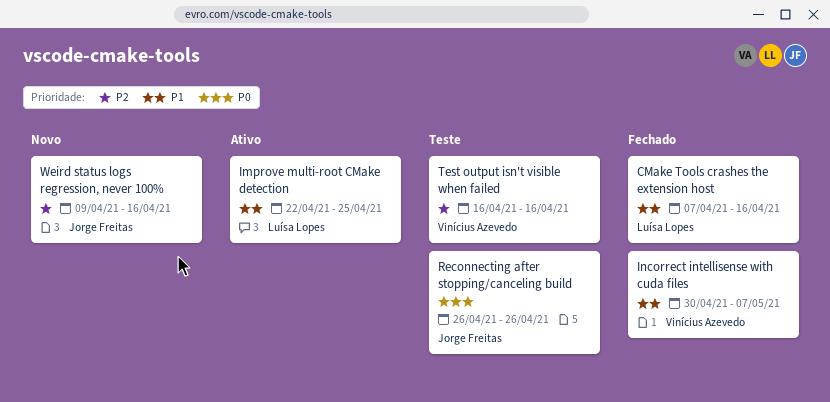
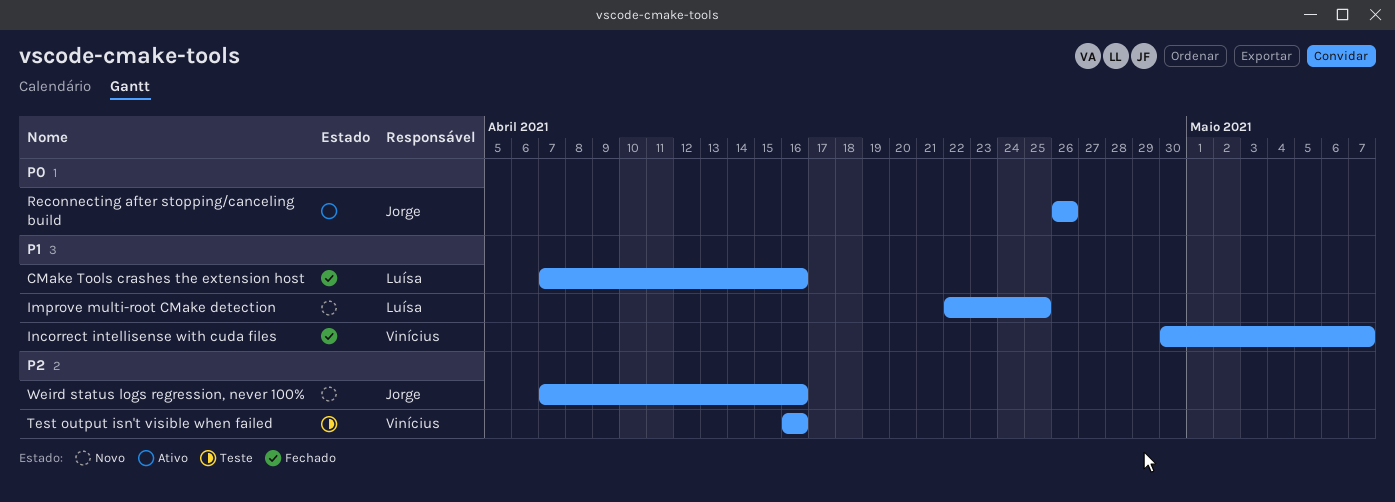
Improve multi-root CMake detection, status: Ativo -> Novo
Reconnecting after stopping/canceling build, status: Teste -> Ativo
Weird status logs regression, never 100%, start: Apr 9 -> Apr 7

